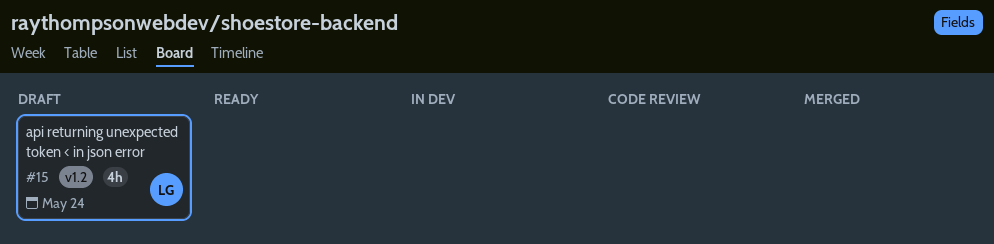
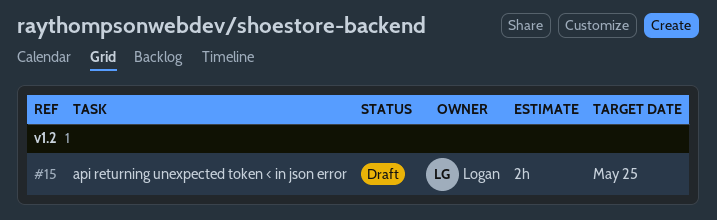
#15, estimate: 4h -> 2h
#15, due: May 24 -> May 25

